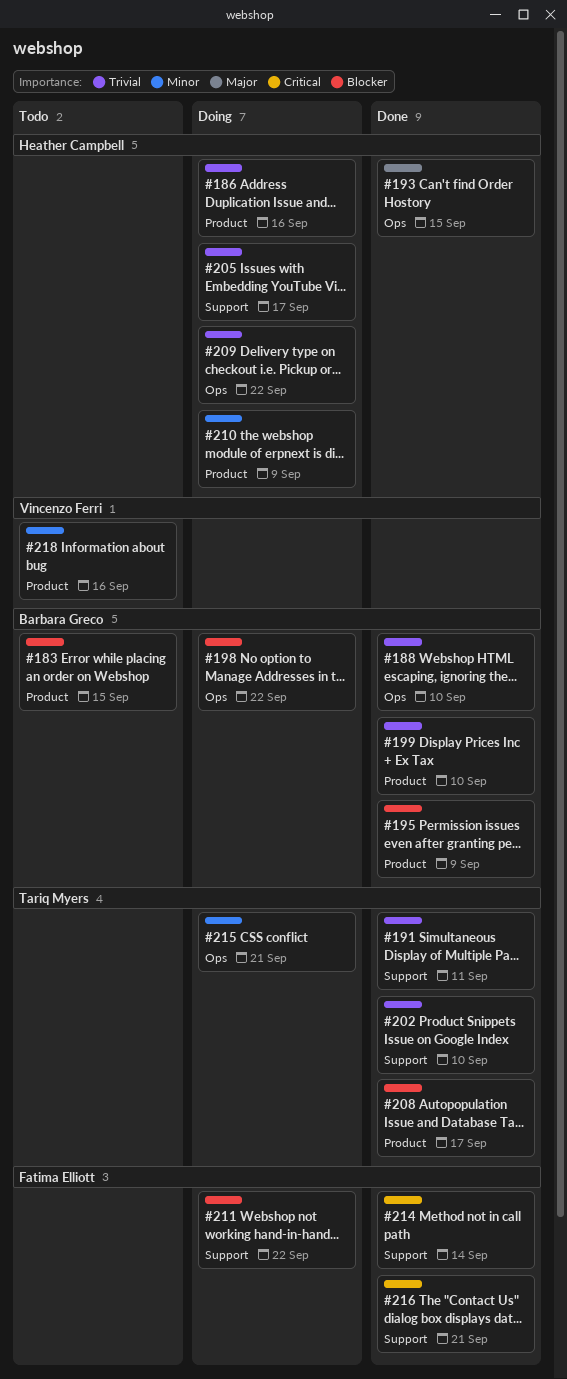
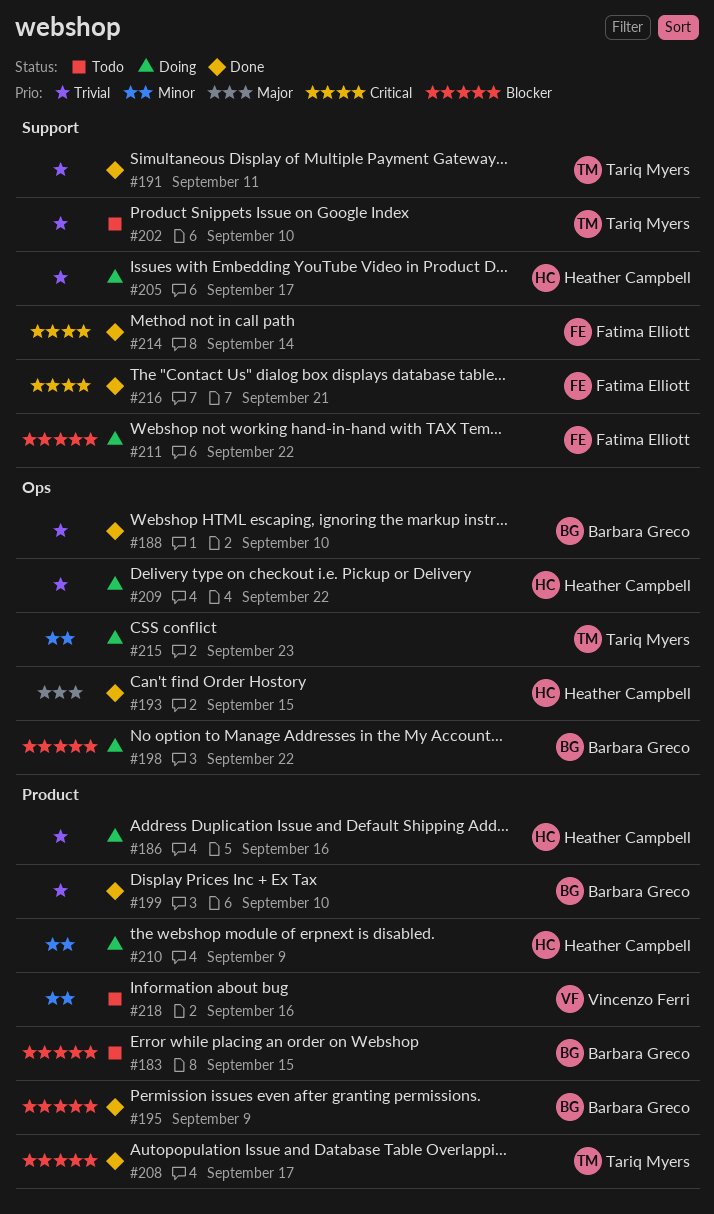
#202, status: Done -> Todo
#215, due: Sep 21 -> Sep 23

